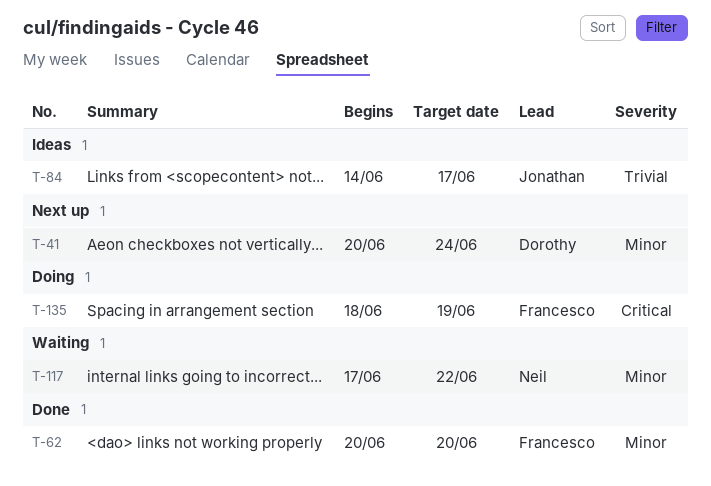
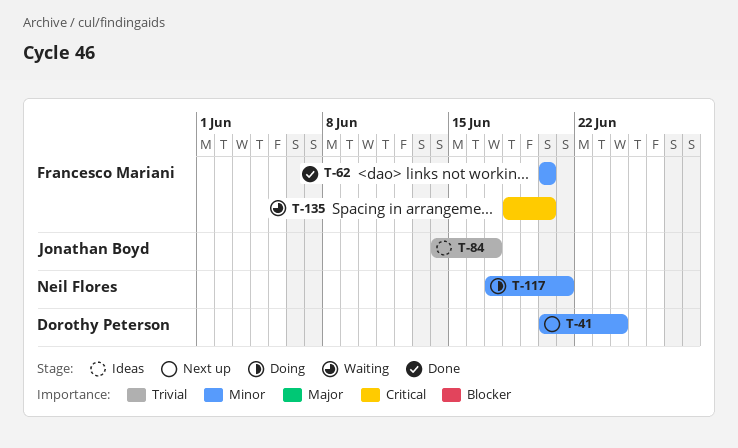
T-117, status: Waiting -> Doing
T-117, due: Jun 22 -> Jun 21
T-135, status: Doing -> Waiting
T-135, due: Jun 19 -> Jun 20

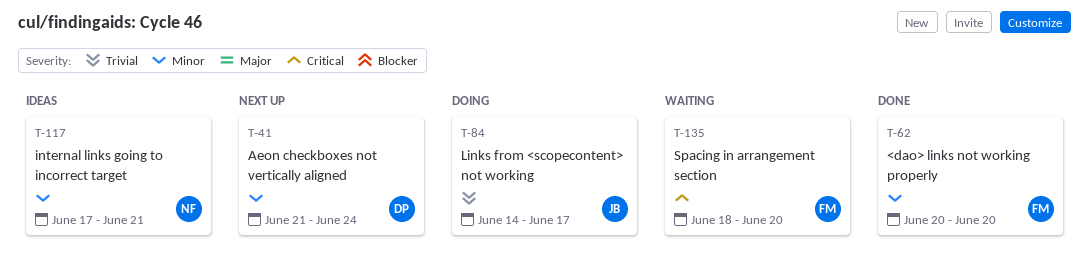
T-41, start: Jun 20 -> Jun 21
T-84, status: Ideas -> Doing
T-117, status: Doing -> Ideas

